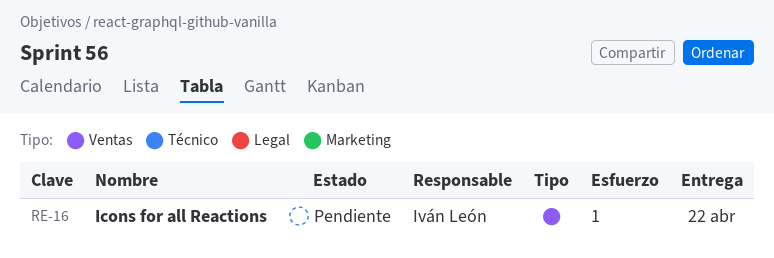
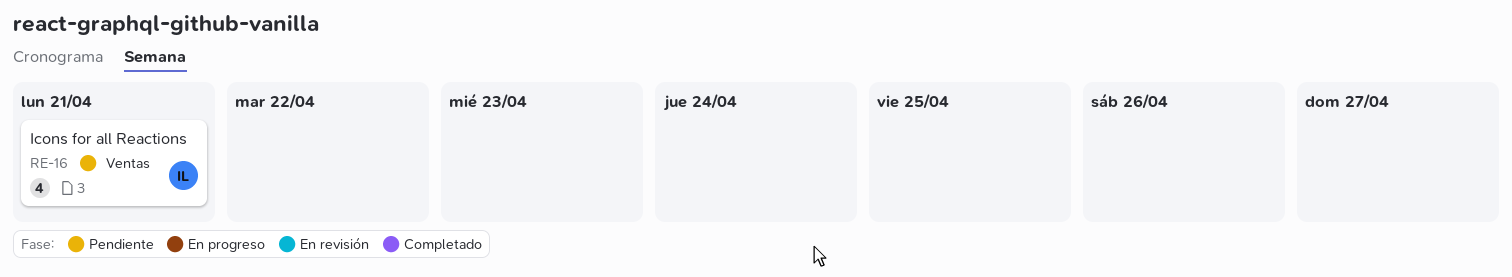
RE-16, estimate: 1 -> 4
RE-16, due: Apr 22 -> Apr 21

